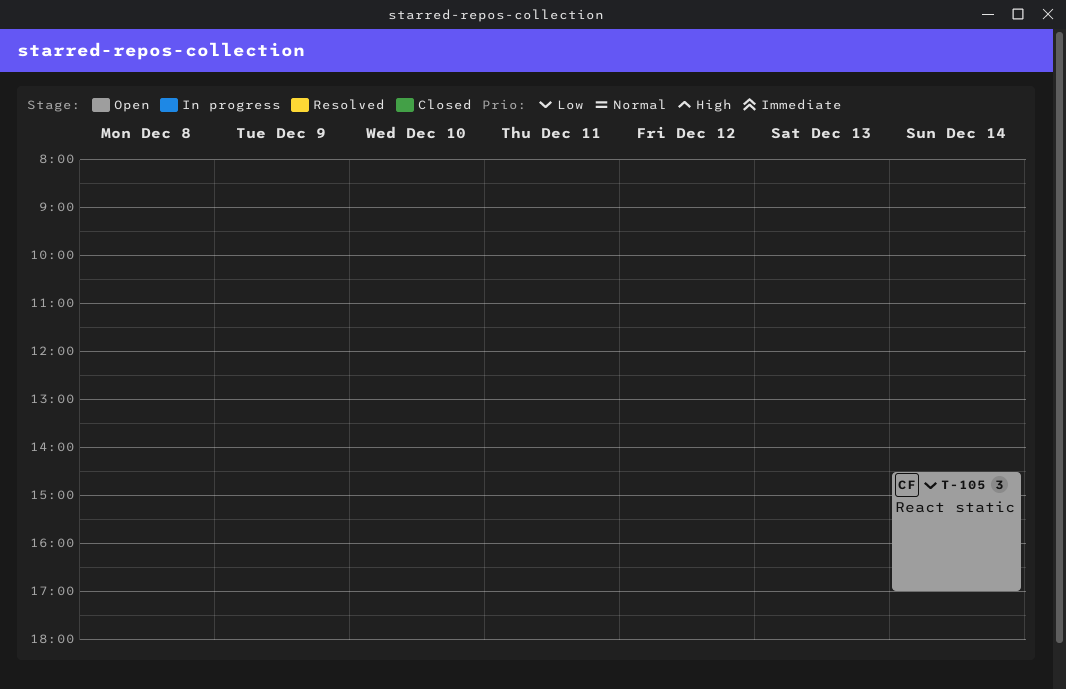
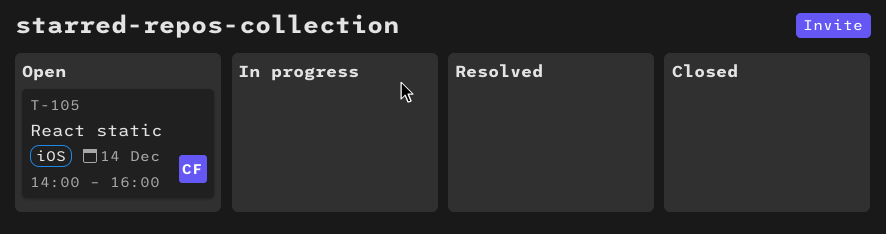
T-105, begins: 14:30 -> 14:00
T-105, ends: 17:00 -> 16:00

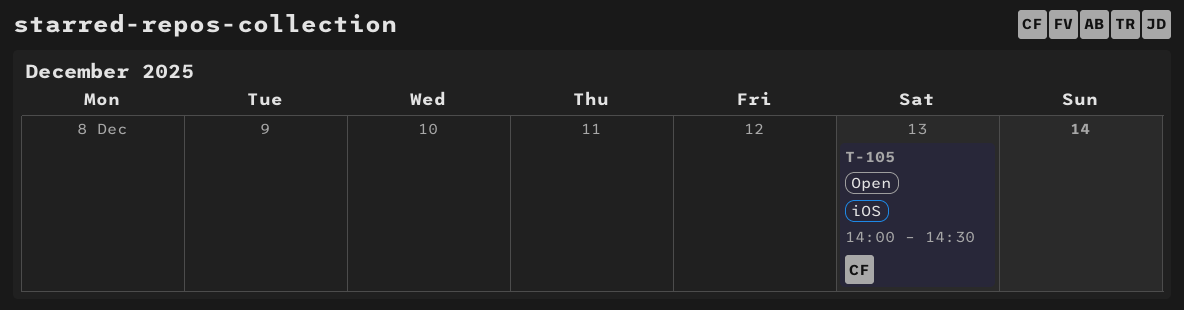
T-105, day: Dec 14 -> Dec 13
T-105, ends: 16:00 -> 14:30

